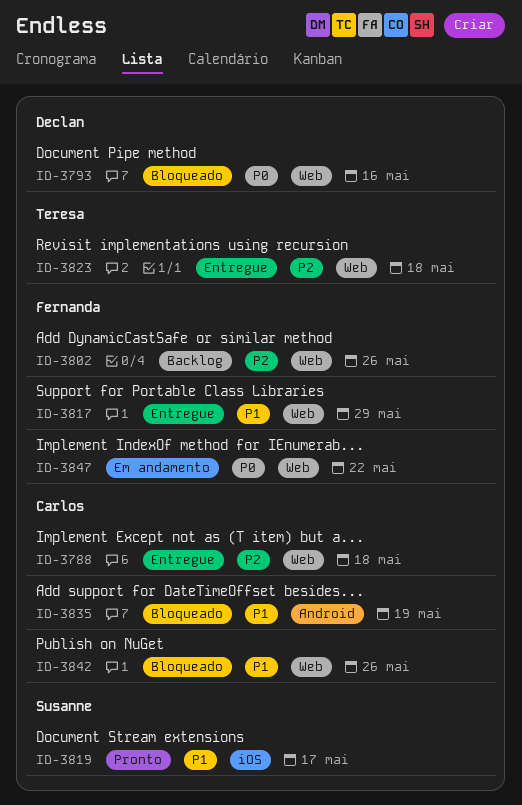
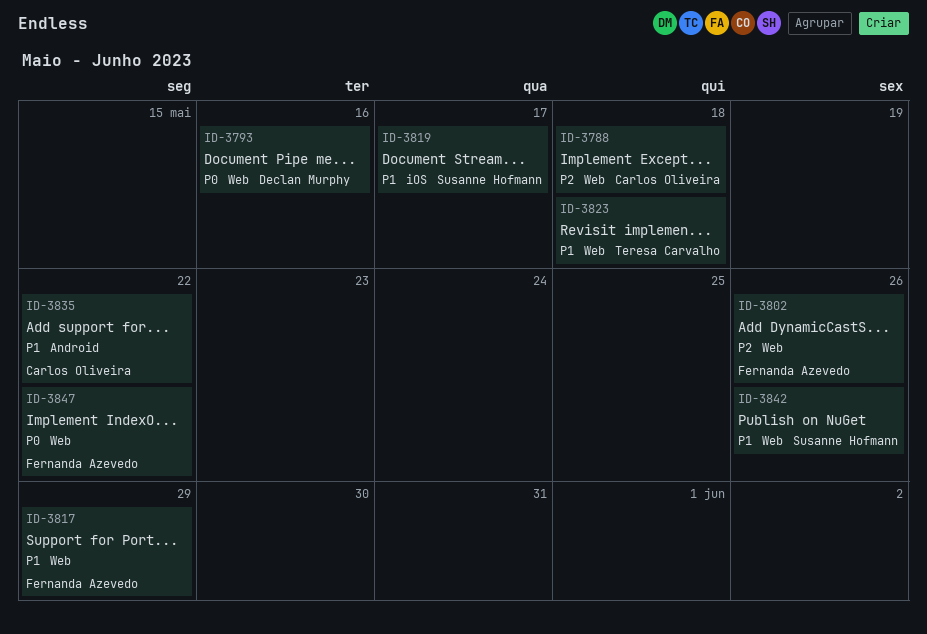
ID-3823, priority: P2 -> P1
ID-3835, due: May 19 -> May 22
ID-3842, owner: Carlos Oliveira -> Susanne Hofmann

